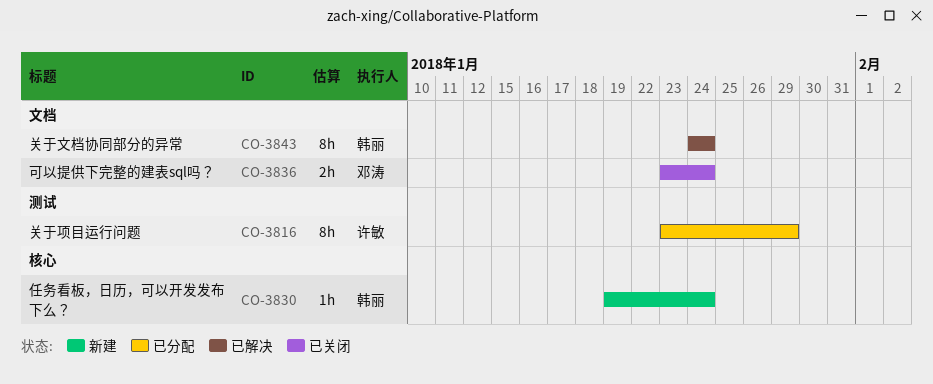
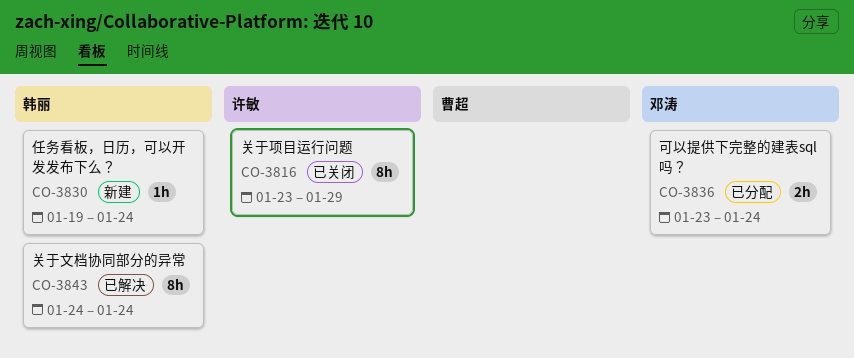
CO-3816, status: 已分配 -> 已关闭
CO-3836, status: 已关闭 -> 已分配

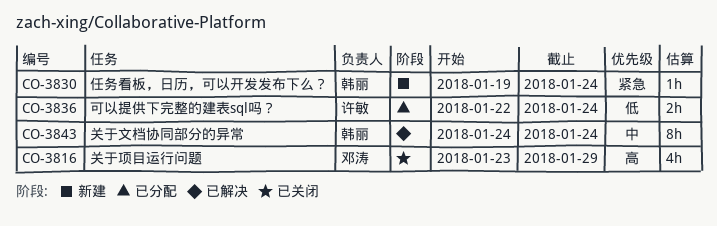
CO-3816, owner: 许敏 -> 邓涛
CO-3816, estimate: 8h -> 4h
CO-3836, owner: 邓涛 -> 许敏
CO-3836, start: Jan 23 -> Jan 22

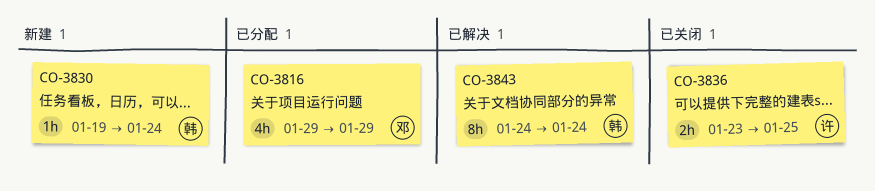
CO-3816, status: 已关闭 -> 已分配
CO-3816, start: Jan 23 -> Jan 29
CO-3836, status: 已分配 -> 已关闭
CO-3836, start: Jan 22 -> Jan 23
CO-3836, due: Jan 24 -> Jan 25

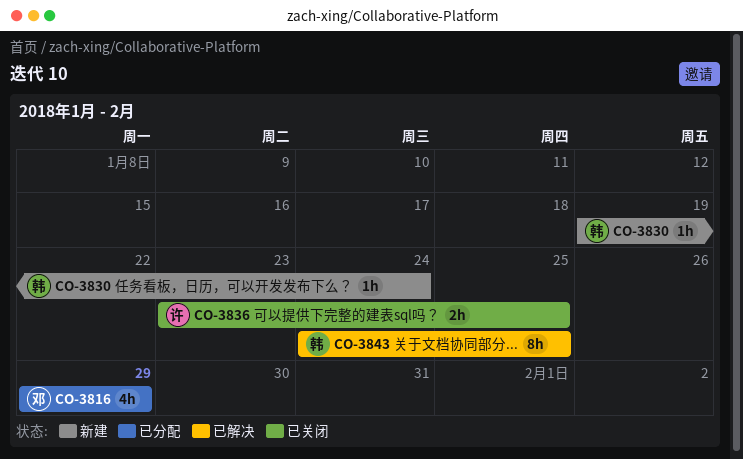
CO-3843, due: Jan 24 -> Jan 25

